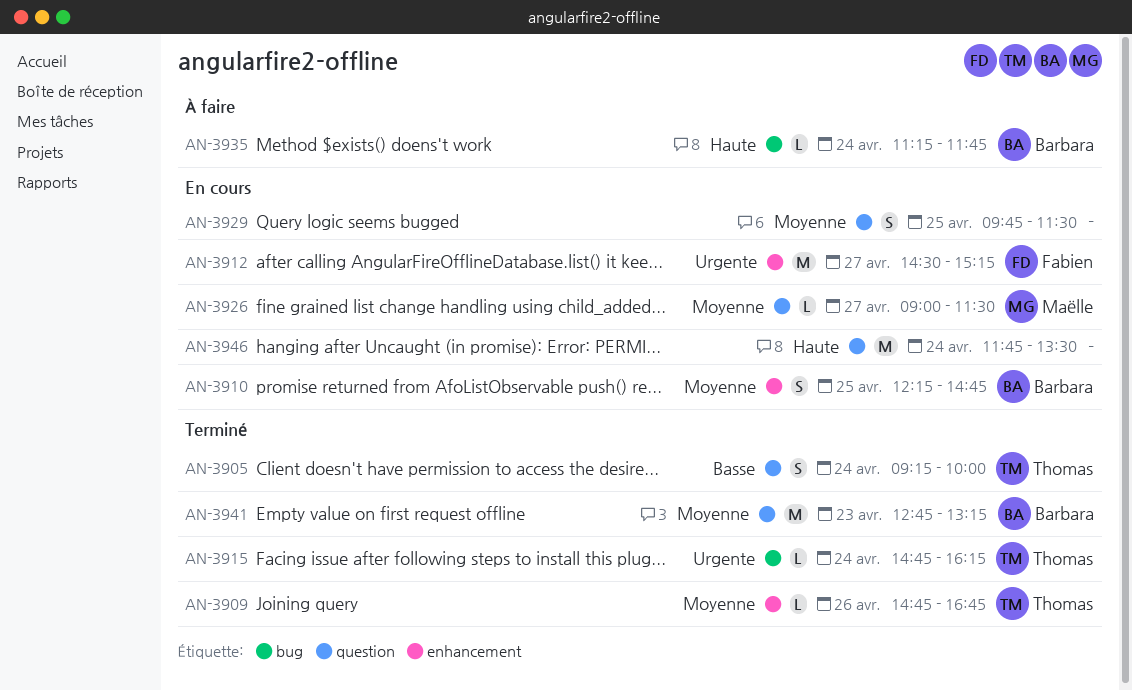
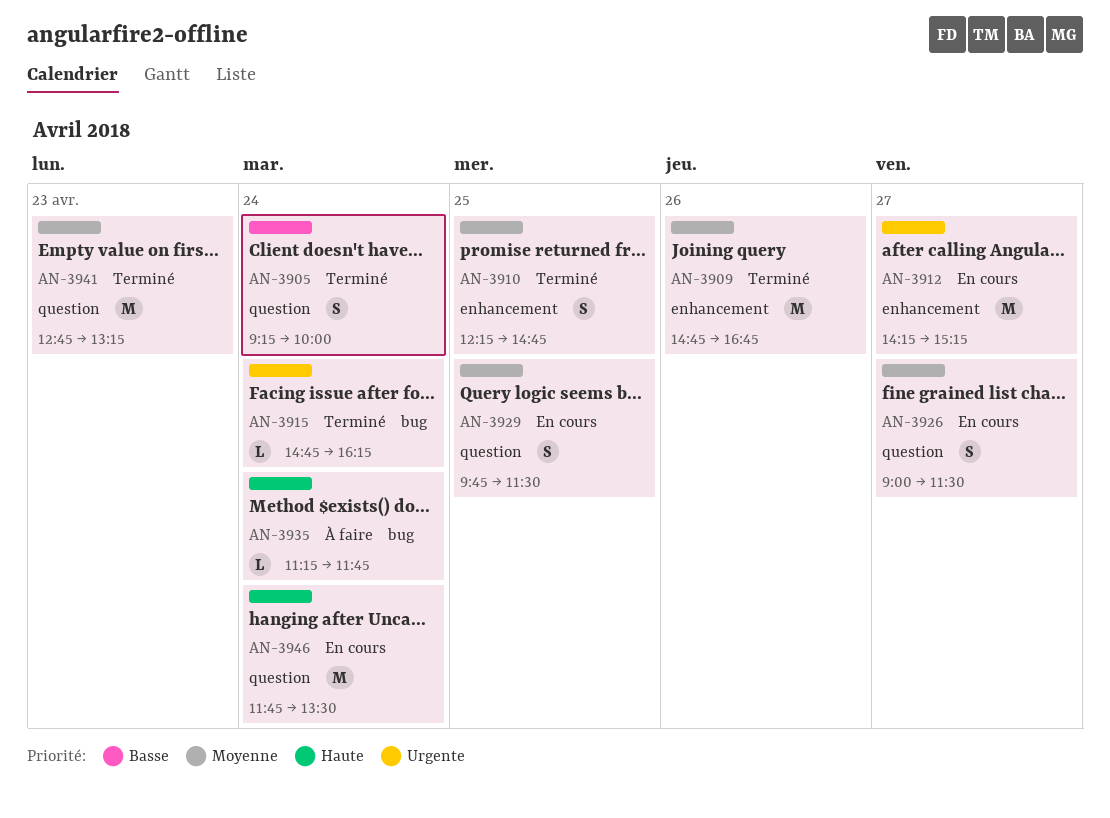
AN-3909, estimate: L -> M
AN-3910, status: En cours -> Terminé
AN-3912, begins: 14:30 -> 14:15
AN-3926, estimate: L -> S

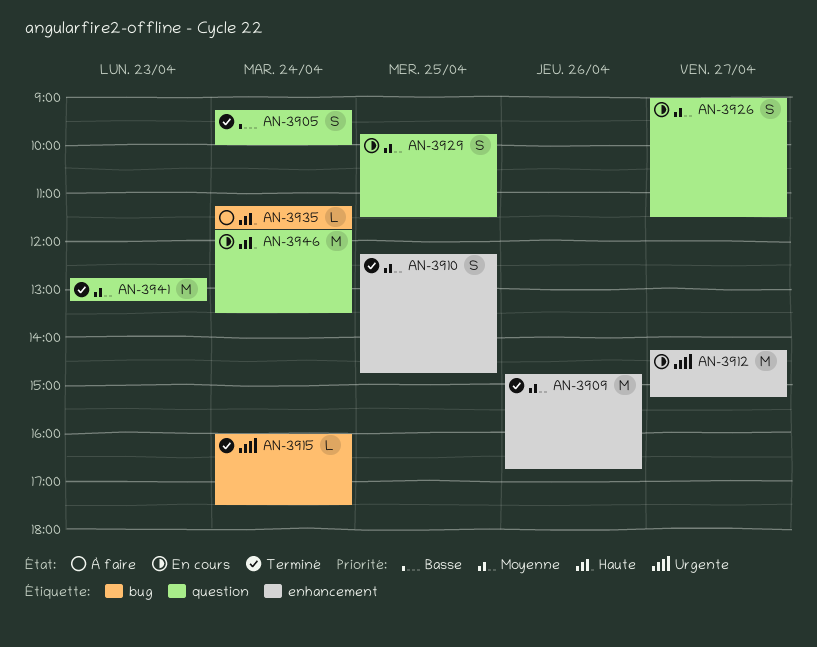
AN-3915, begins: 14:45 -> 16:00
AN-3915, ends: 16:15 -> 17:30

